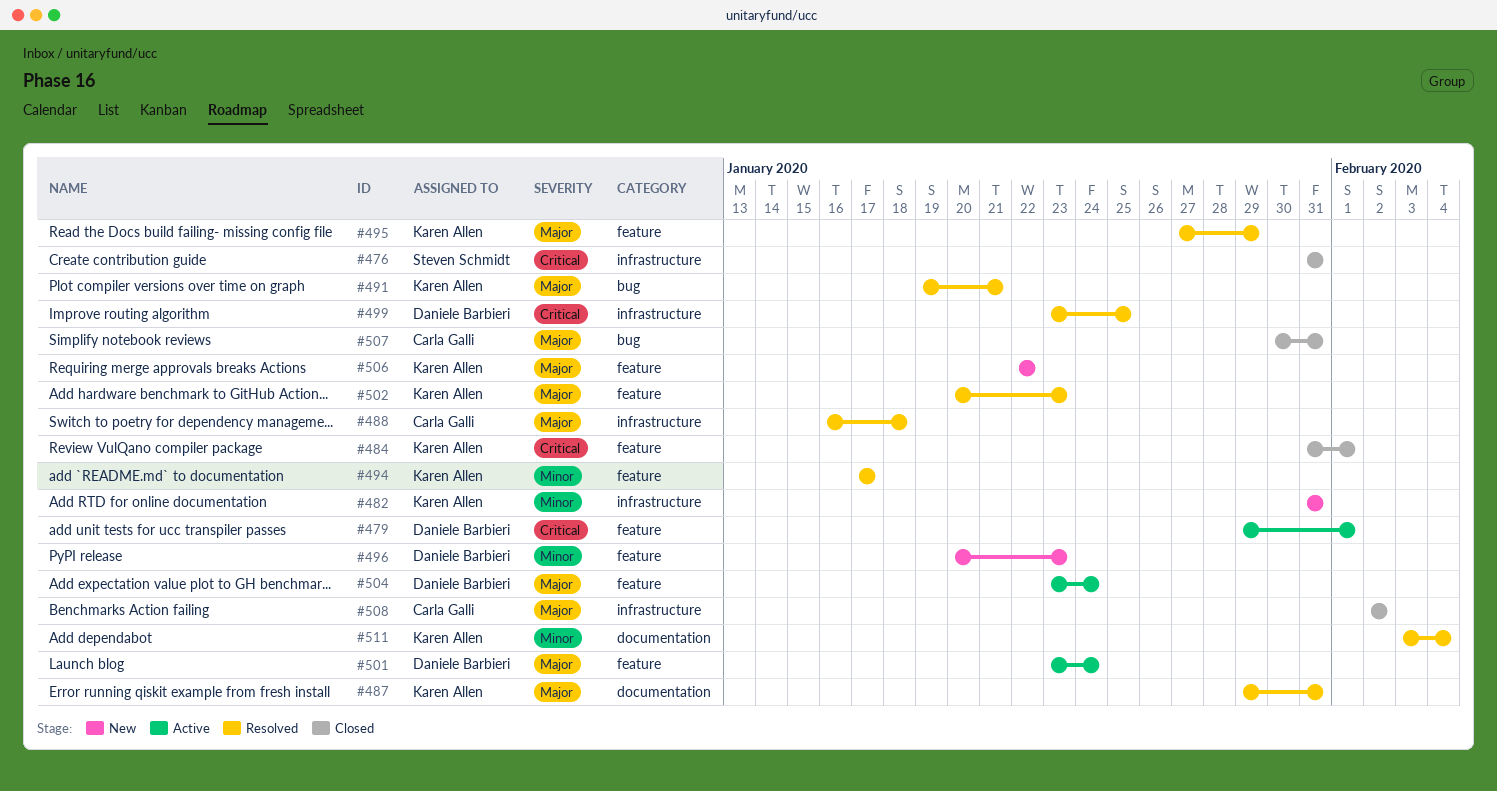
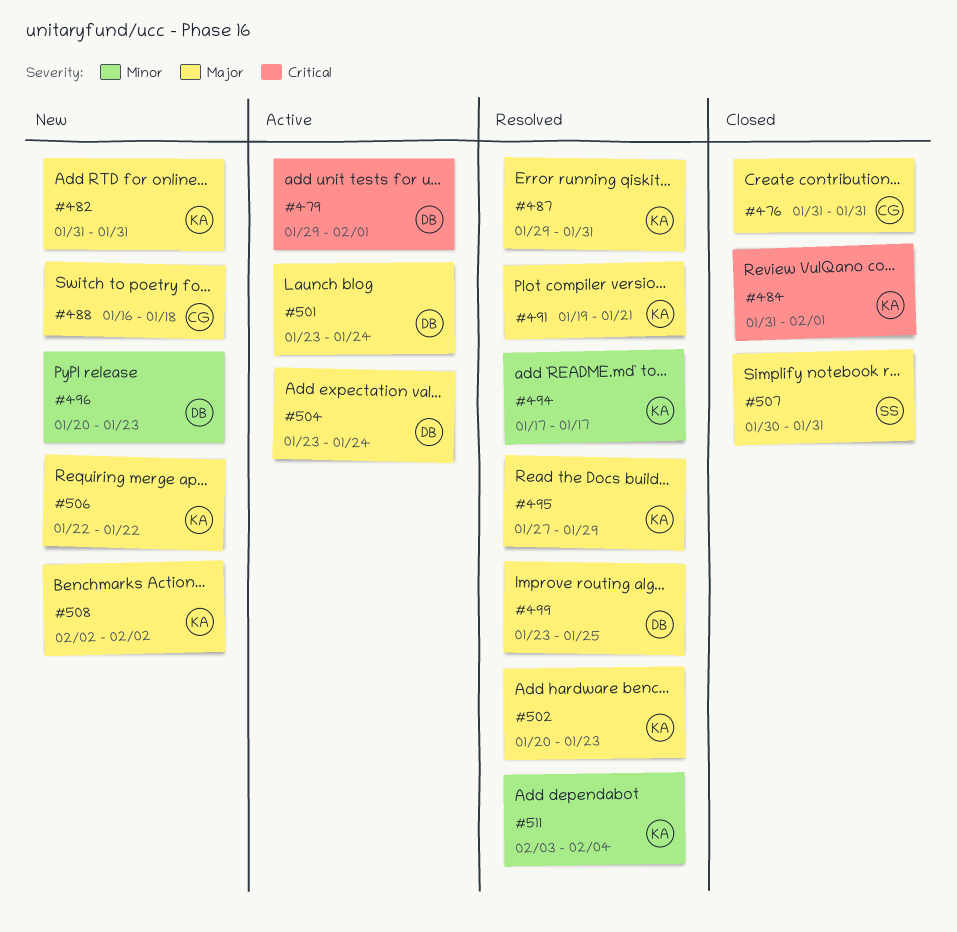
#476, owner: Steven Schmidt -> Carla Galli
#476, priority: Critical -> Major
#482, priority: Minor -> Major
#488, status: Resolved -> New
#499, priority: Critical -> Major
#507, owner: Carla Galli -> Steven Schmidt
#508, status: Closed -> New
#508, owner: Carla Galli -> Karen Allen

